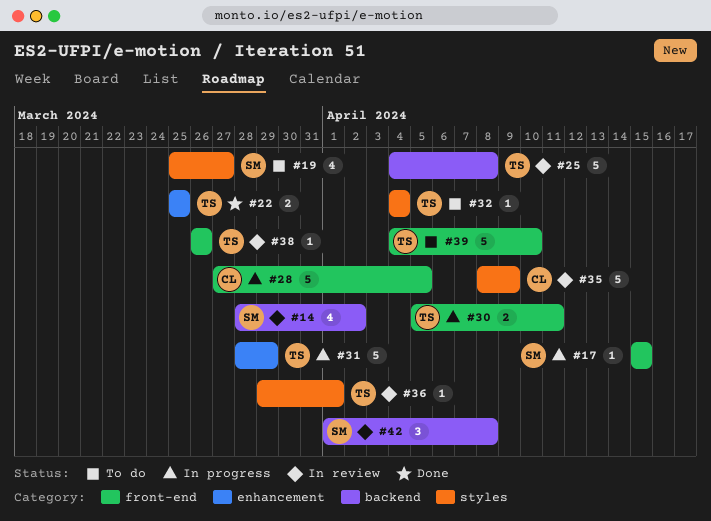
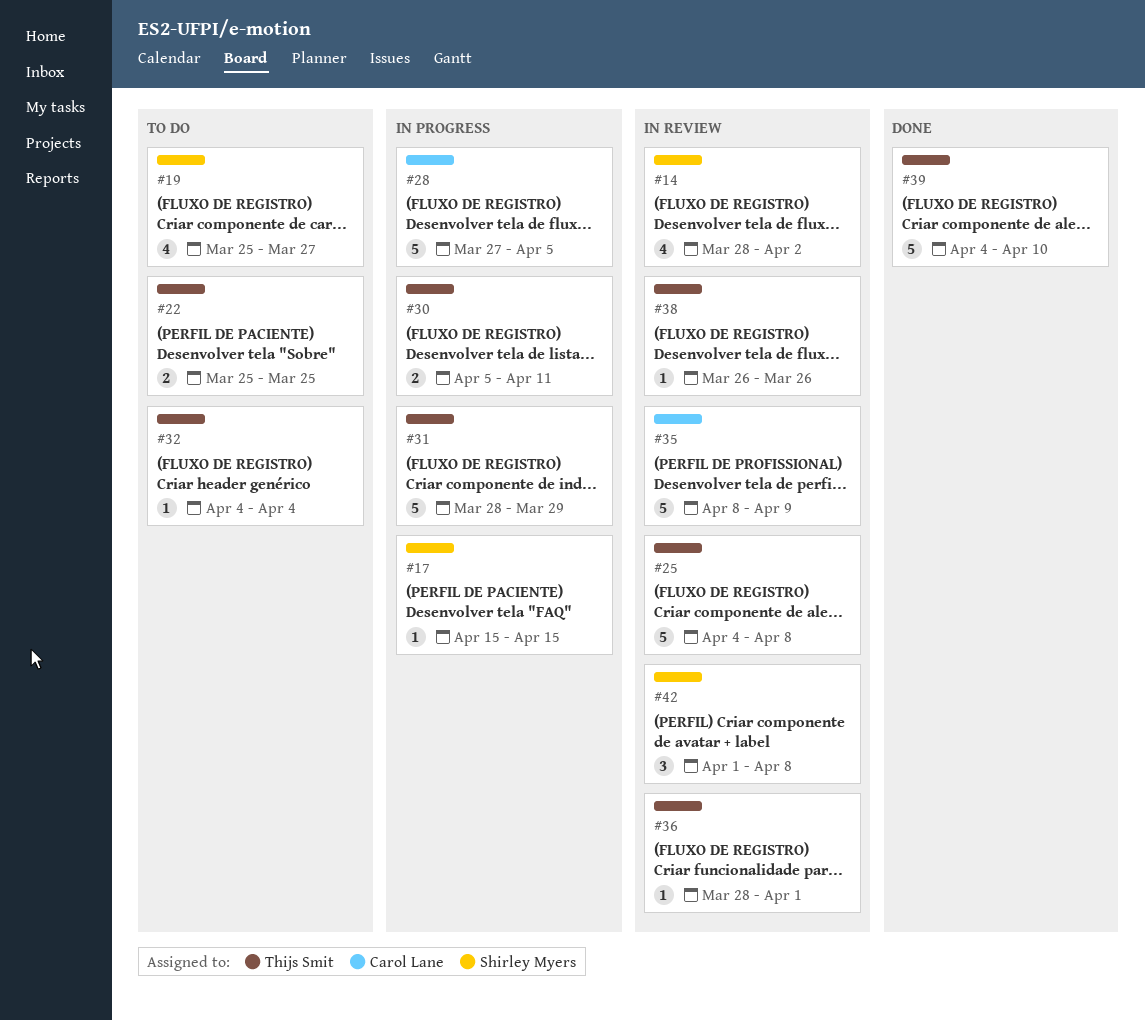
#22, status: Done -> To do
#36, start: Mar 29 -> Mar 28
#39, status: To do -> Done

